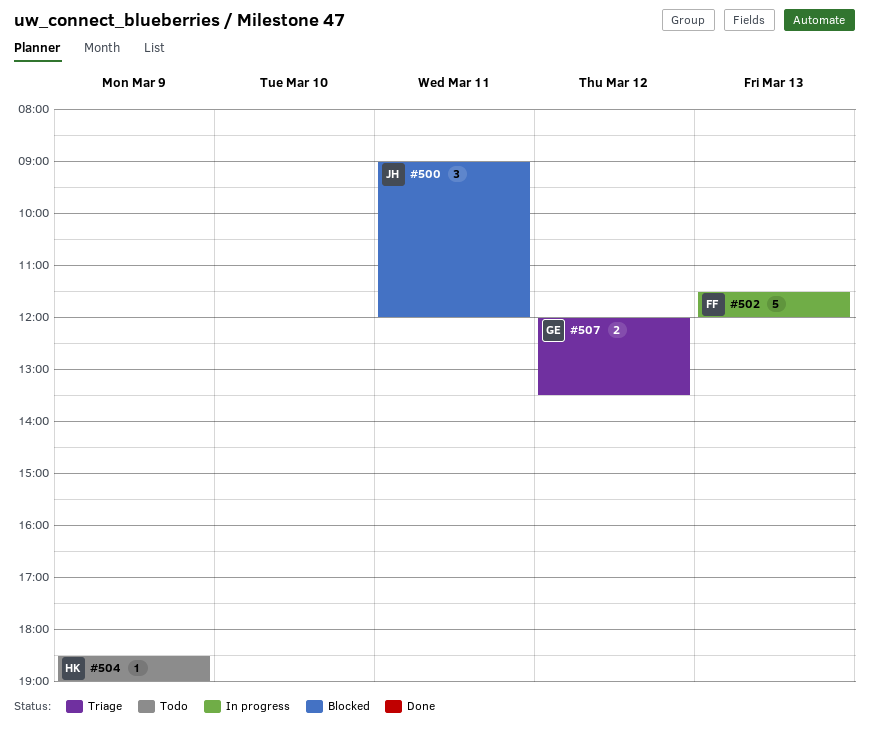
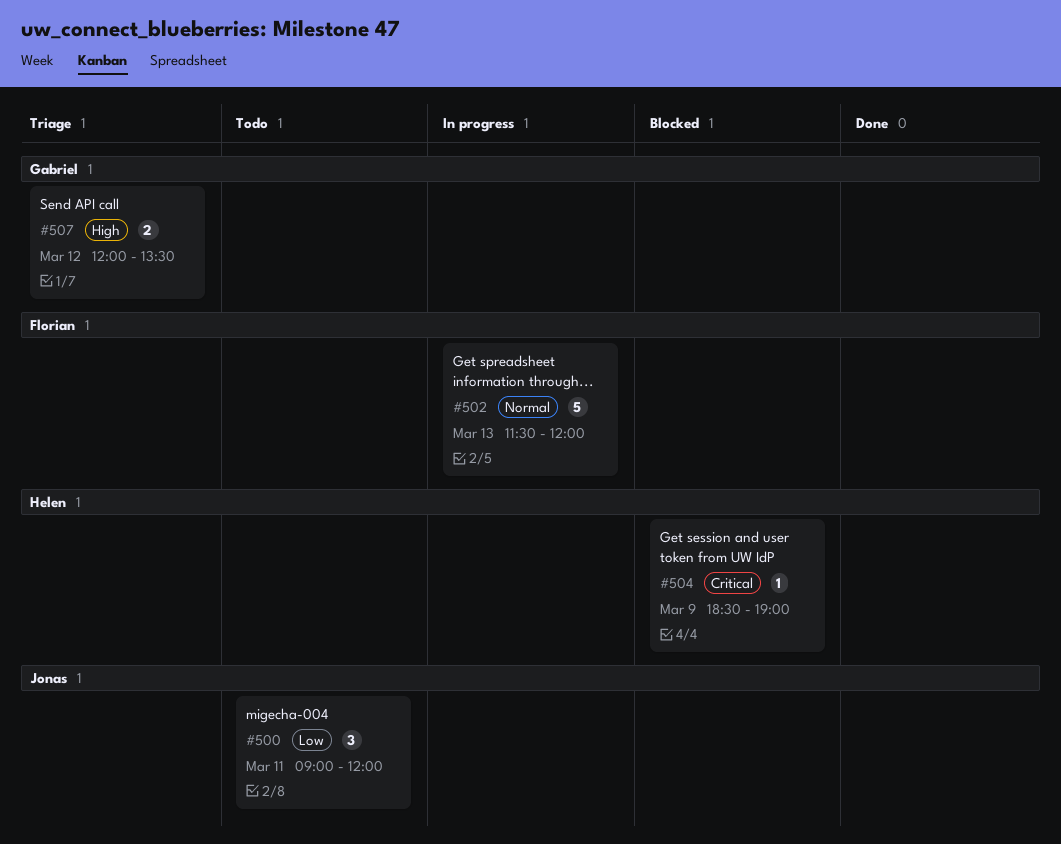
#500, status: Blocked -> Todo
#504, status: Todo -> Blocked

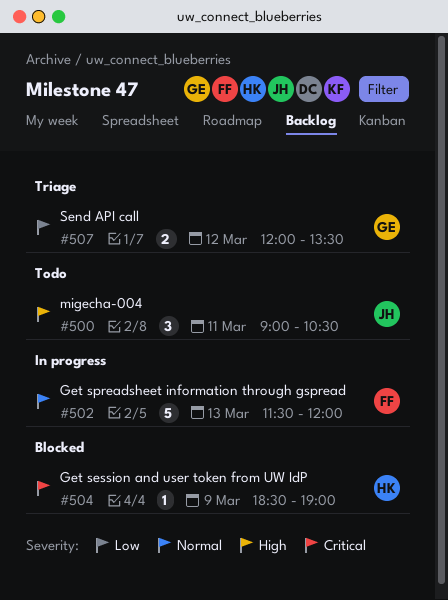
#500, priority: Low -> High
#500, ends: 12:00 -> 10:30
#507, priority: High -> Low

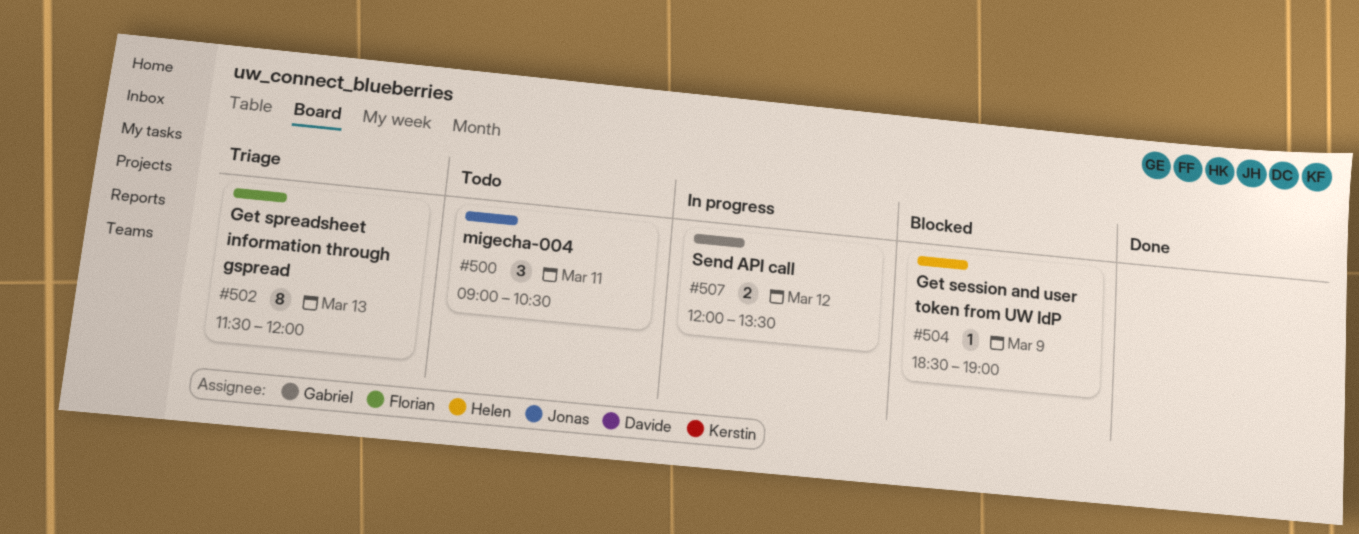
#502, status: In progress -> Triage
#502, estimate: 5 -> 8
#507, status: Triage -> In progress

